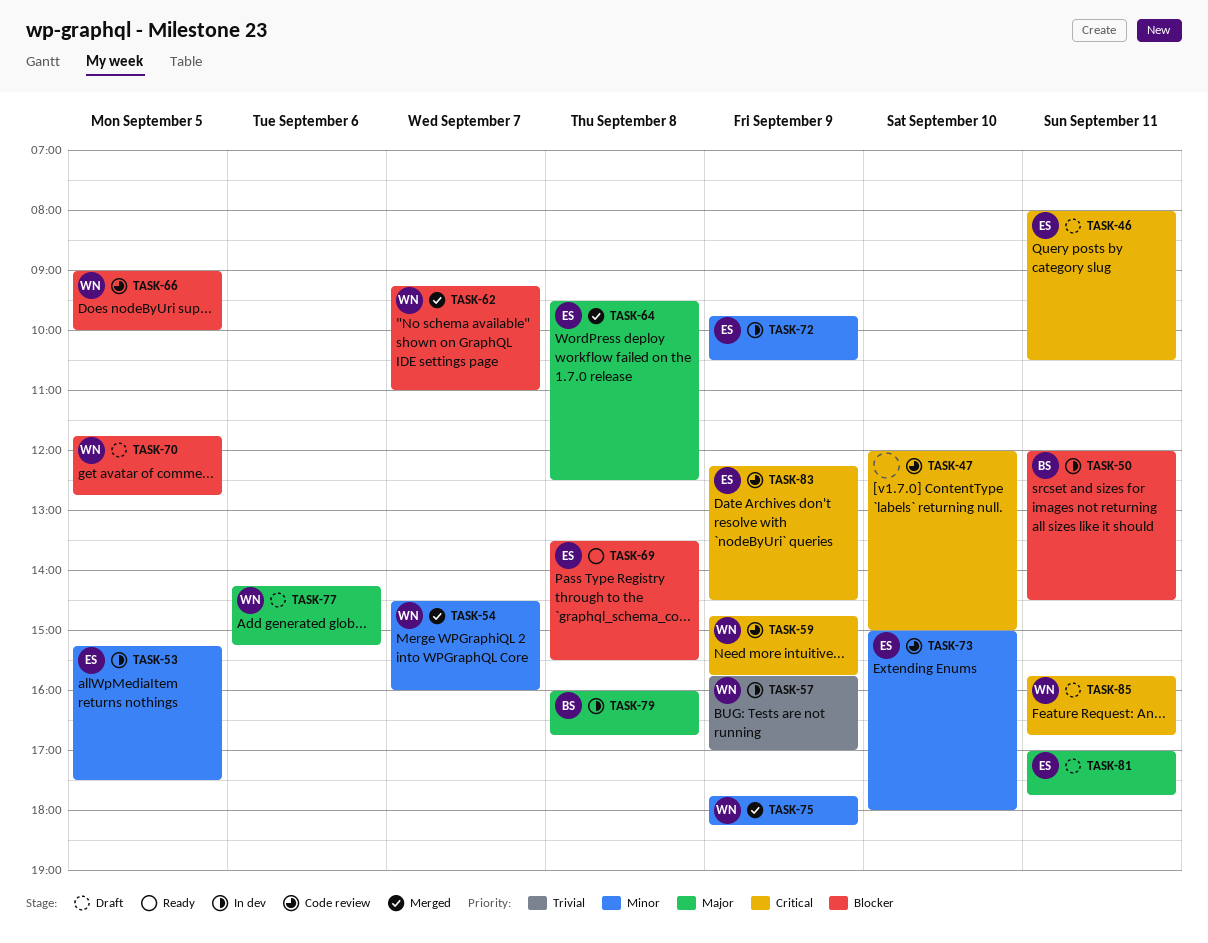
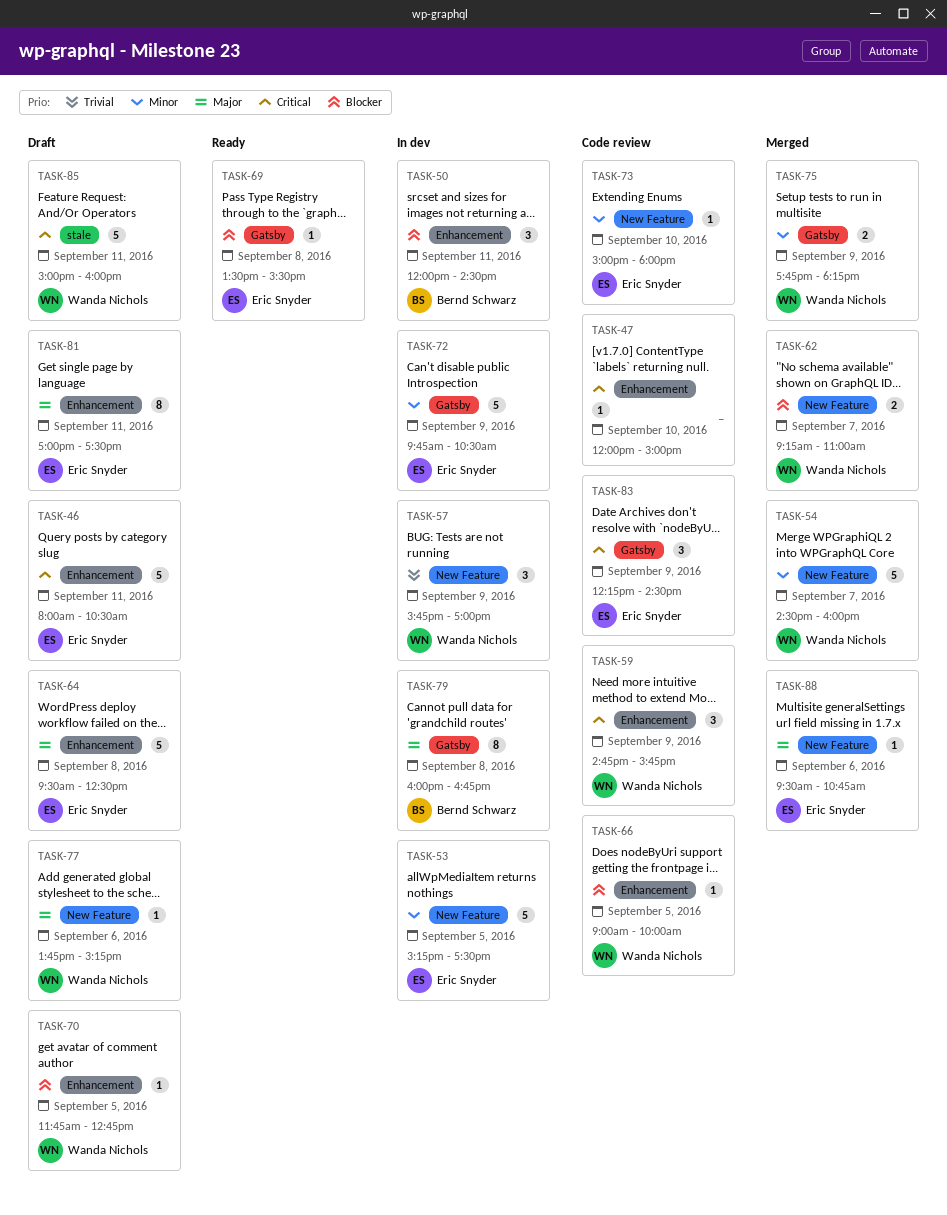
TASK-64, status: Merged -> Draft
TASK-77, begins: 14:15 -> 13:45
TASK-81, ends: 17:45 -> 17:30
TASK-85, begins: 15:45 -> 15:00
TASK-85, ends: 16:45 -> 16:00
TASK-88: none -> present

